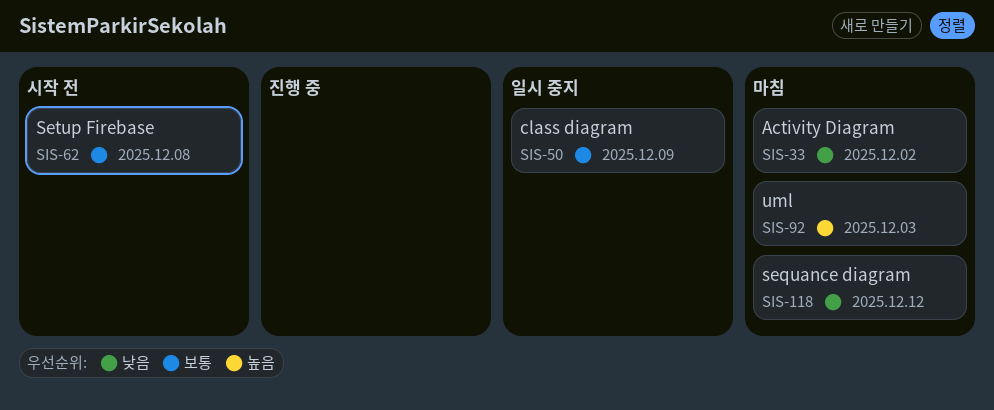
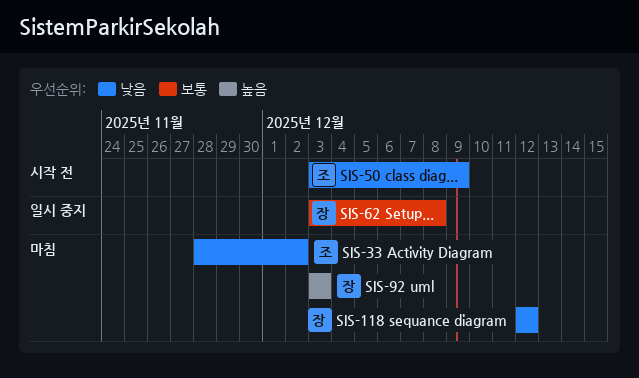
SIS-50, status: 일시 중지 -> 시작 전
SIS-50, priority: 보통 -> 낮음
SIS-62, status: 시작 전 -> 일시 중지

